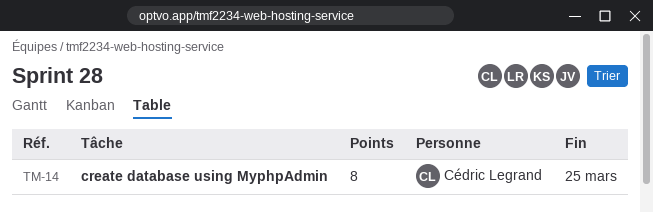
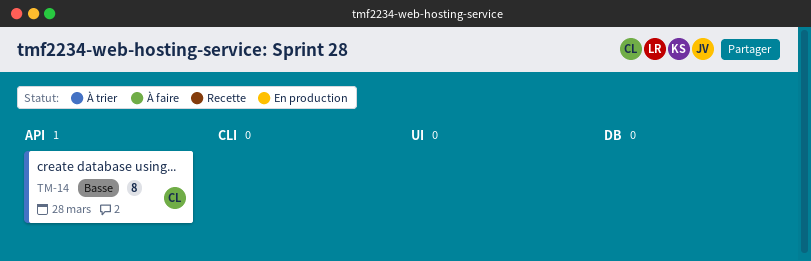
TM-14, due: Mar 25 -> Mar 28

